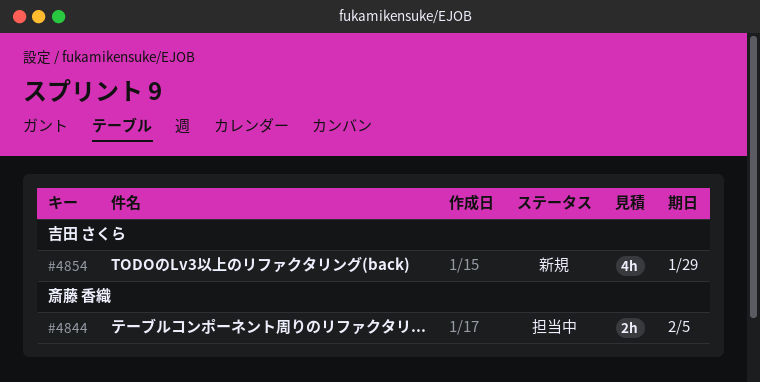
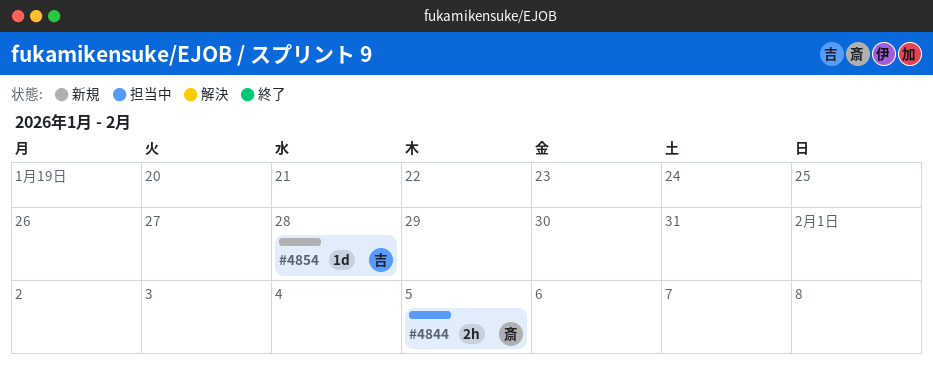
#4854, estimate: 4h -> 1d
#4854, due: Jan 29 -> Jan 28

